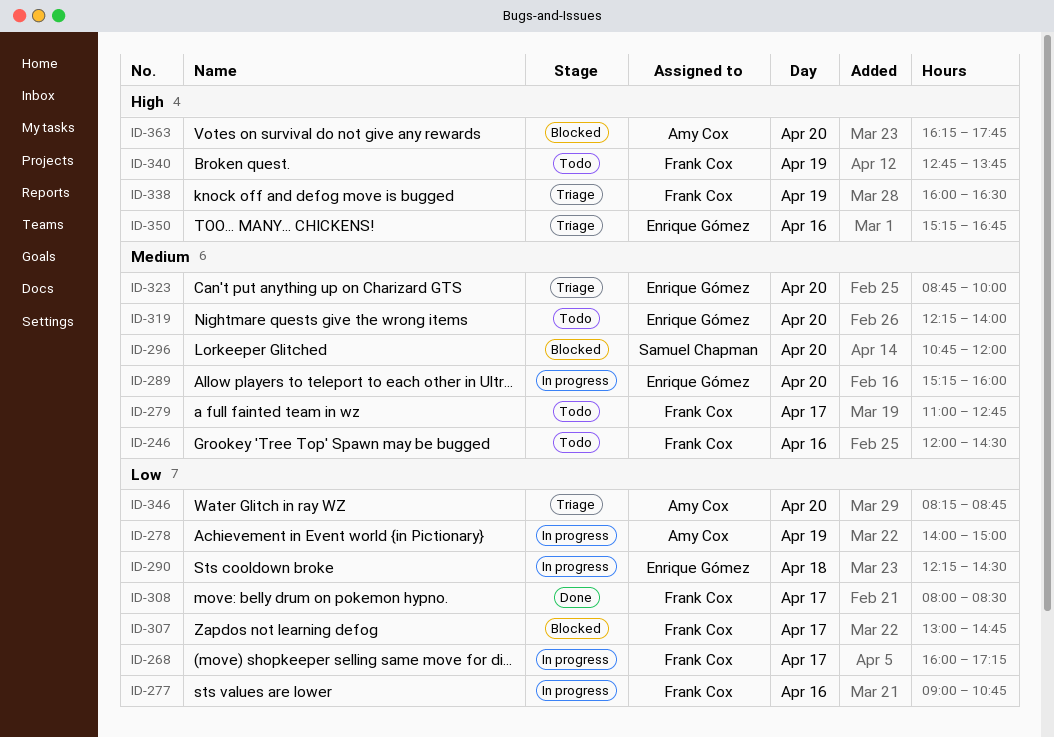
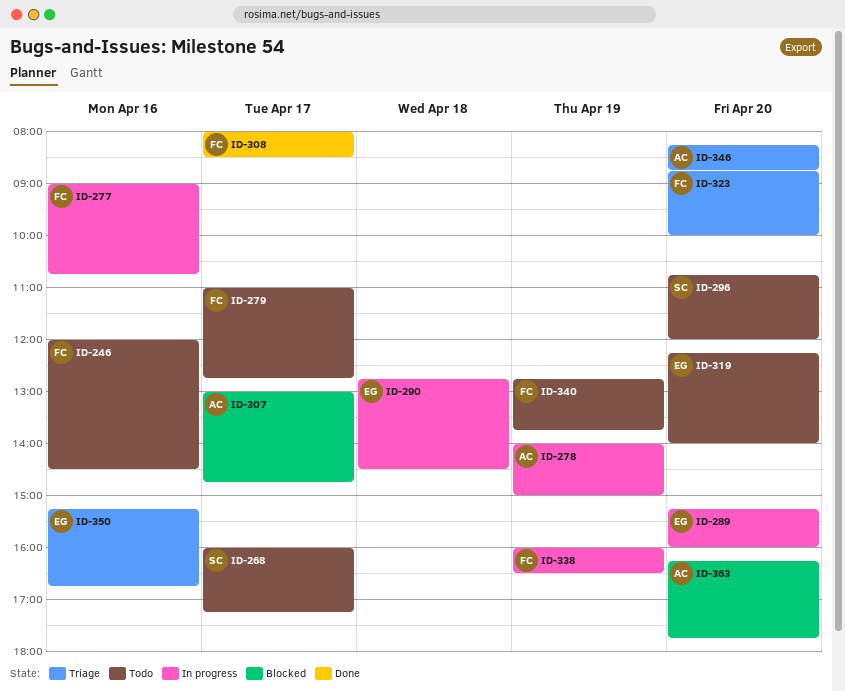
ID-268, status: In progress -> Todo
ID-268, owner: Frank Cox -> Samuel Chapman
ID-290, begins: 12:15 -> 12:45
ID-296, status: Blocked -> Todo
ID-307, owner: Frank Cox -> Amy Cox
ID-323, owner: Enrique Gómez -> Frank Cox
ID-338, status: Triage -> In progress

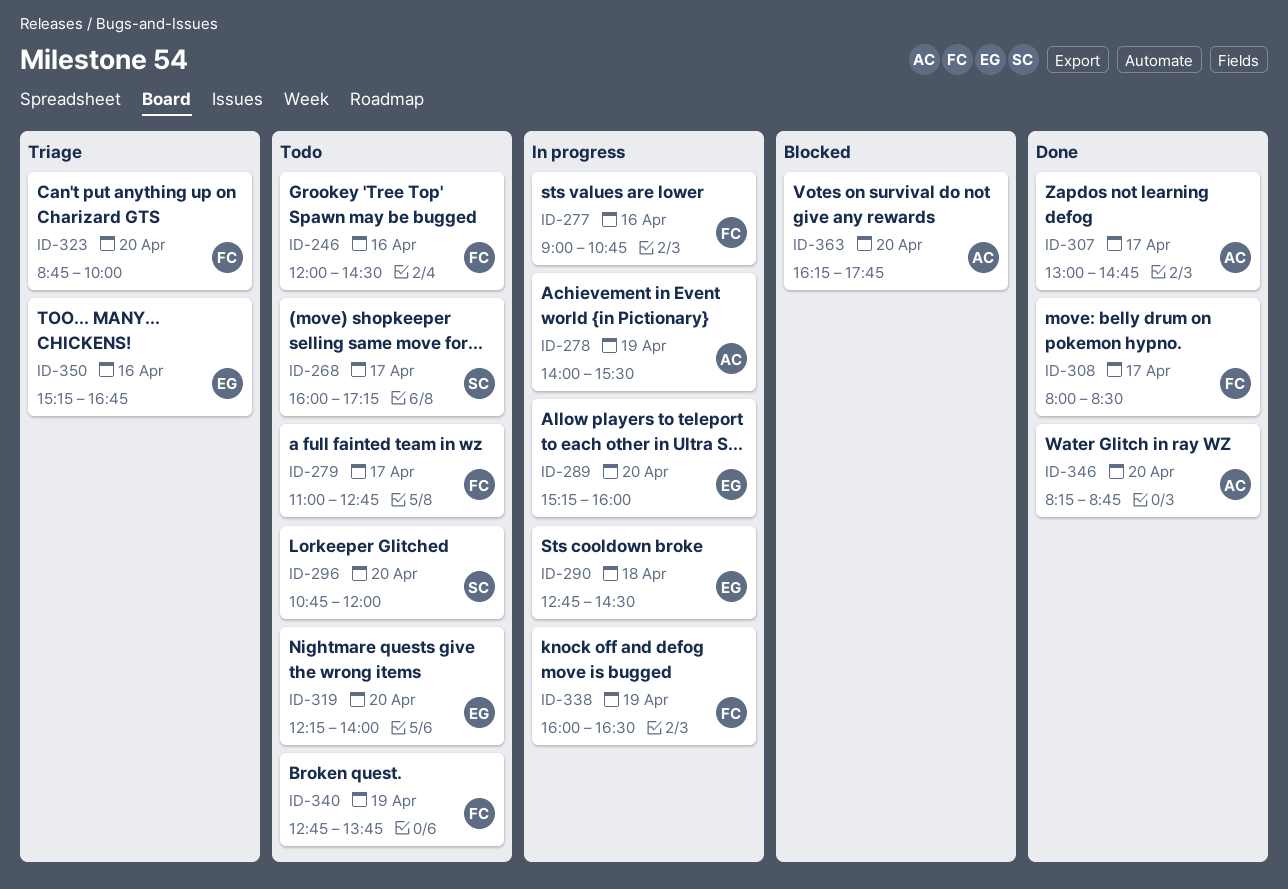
ID-278, ends: 15:00 -> 15:30
ID-307, status: Blocked -> Done
ID-346, status: Triage -> Done

